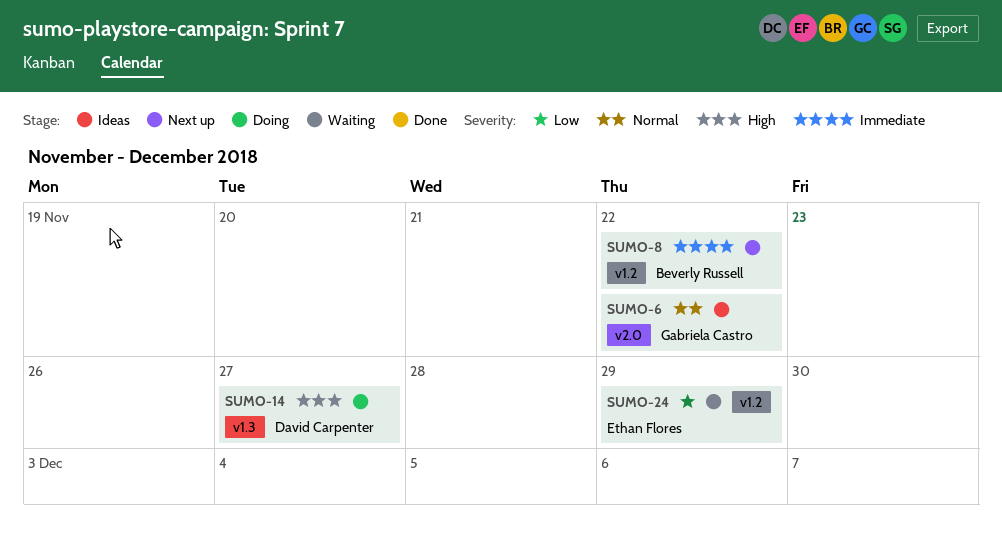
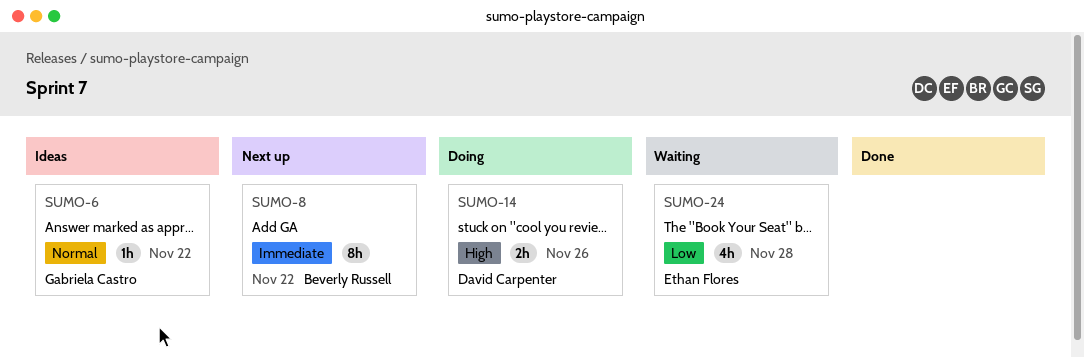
SUMO-14, due: Nov 27 -> Nov 26
SUMO-24, due: Nov 29 -> Nov 28

